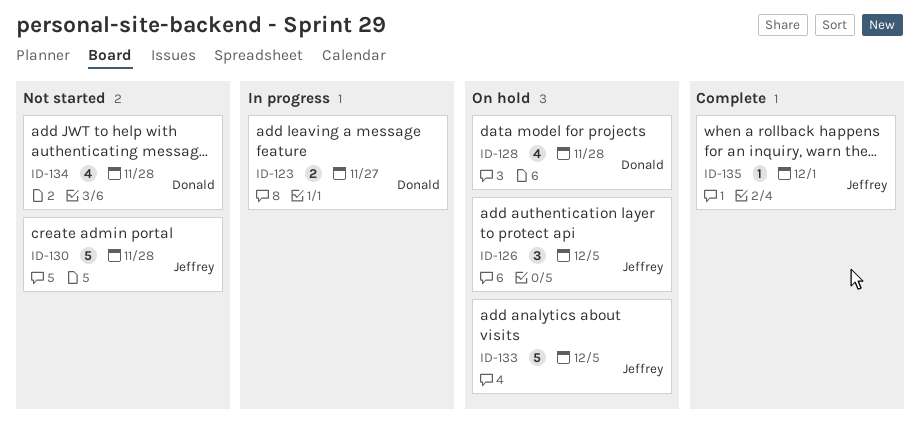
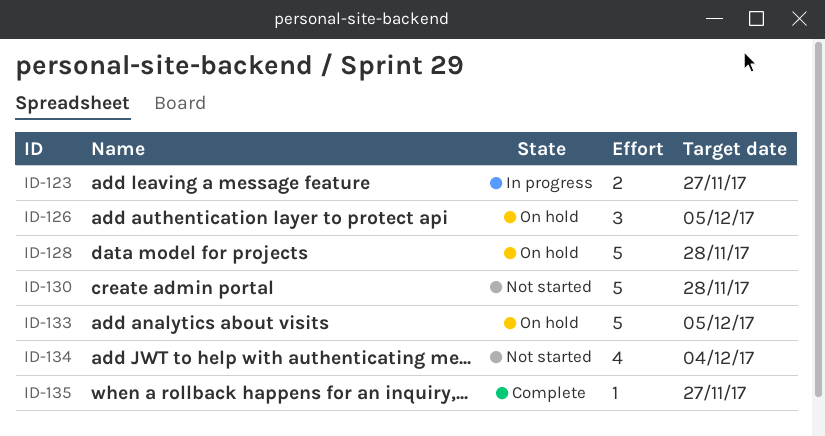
ID-128, estimate: 4 -> 5
ID-134, due: Nov 28 -> Dec 4
ID-135, due: Dec 1 -> Nov 27

